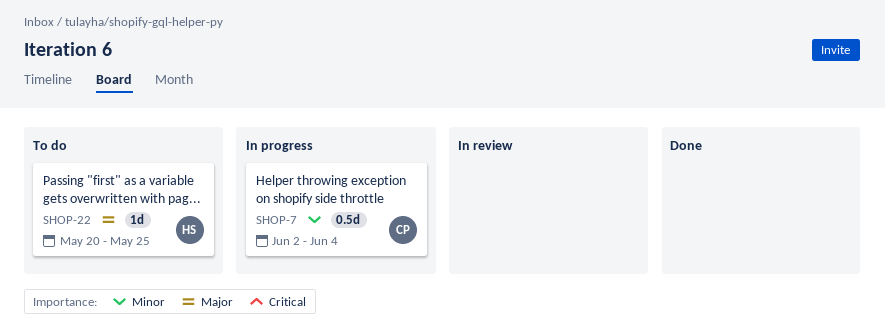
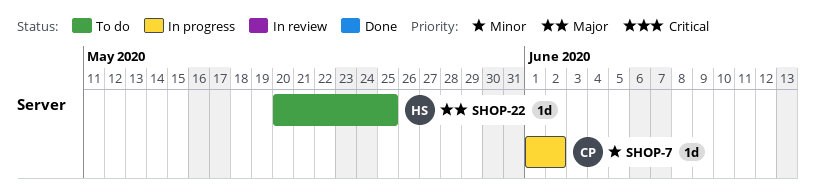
SHOP-7, estimate: 0.5d -> 1d
SHOP-7, start: Jun 2 -> Jun 1
SHOP-7, due: Jun 4 -> Jun 2

